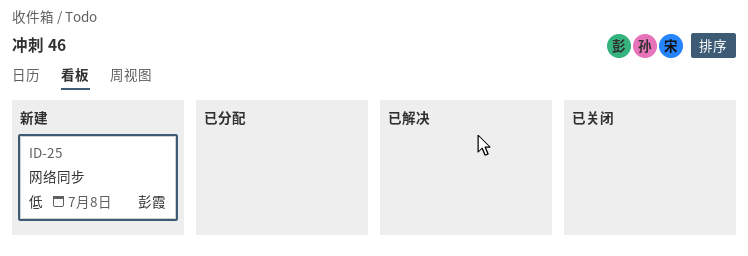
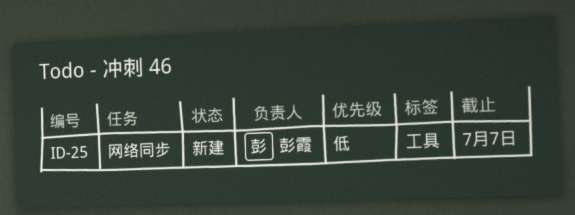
ID-25, due: Jul 8 -> Jul 7

